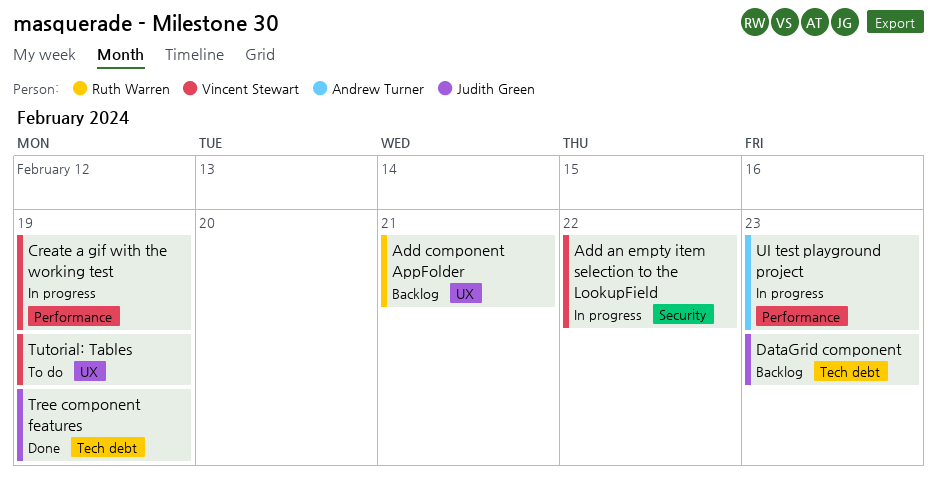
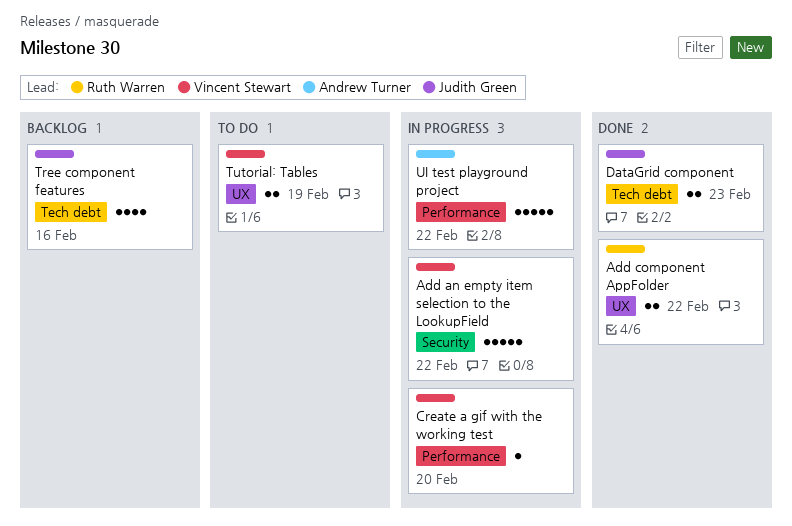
Add component AppFolder, status: Backlog -> Done
Add component AppFolder, due: Feb 21 -> Feb 22
Create a gif with the working test, due: Feb 19 -> Feb 20
DataGrid component, status: Backlog -> Done
Tree component features, status: Done -> Backlog
Tree component features, due: Feb 19 -> Feb 16
UI test playground project, due: Feb 23 -> Feb 22

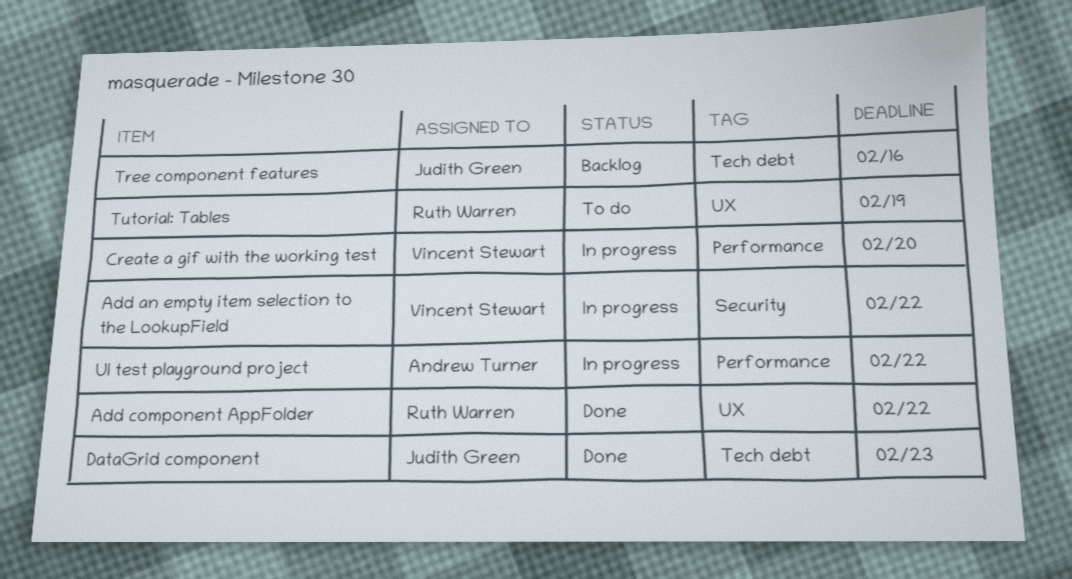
Tutorial: Tables, owner: Vincent Stewart -> Ruth Warren

